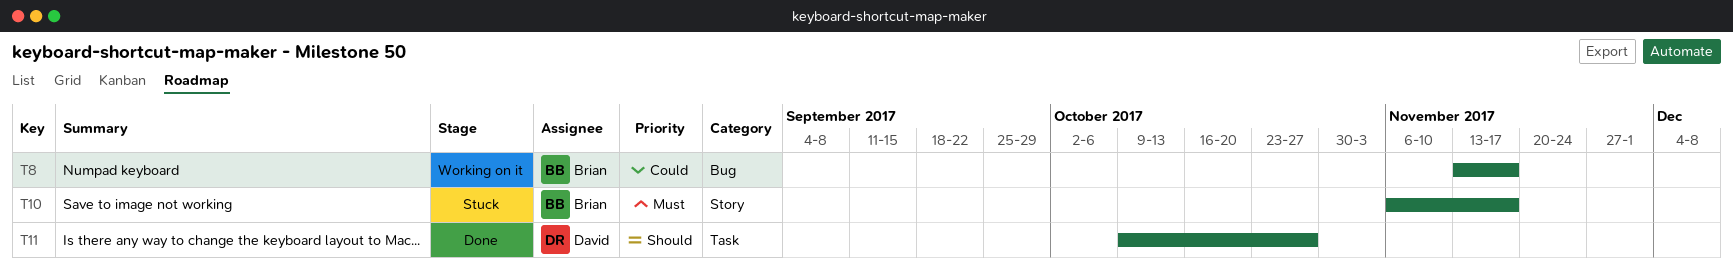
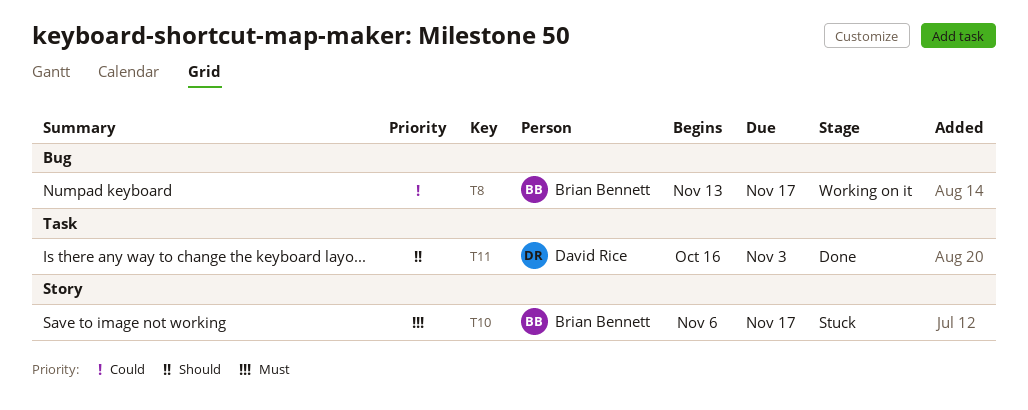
T11, start: Oct 9 -> Oct 16
T11, due: Oct 27 -> Nov 3

